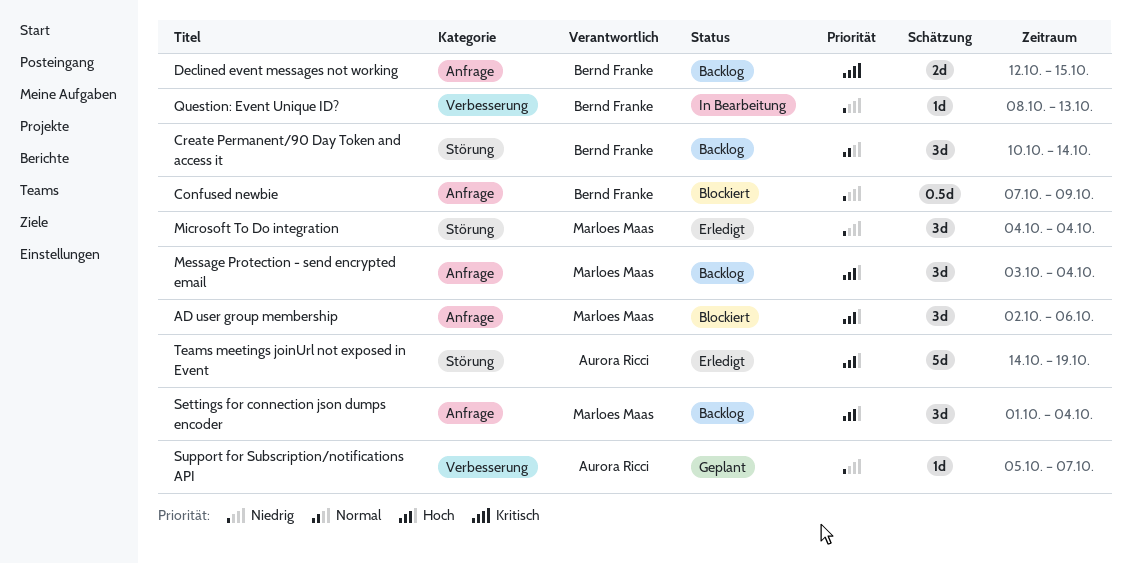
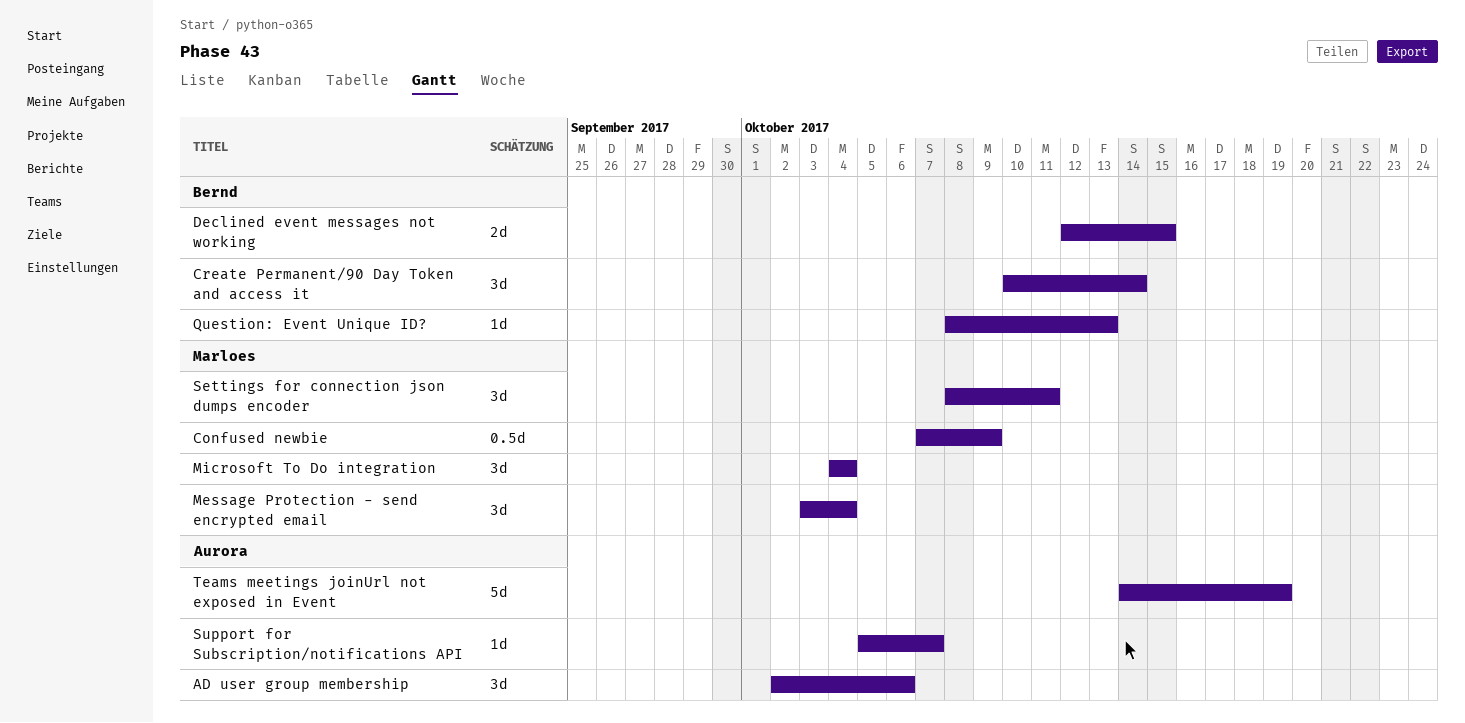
AD user group membership, owner: Marloes Maas -> Aurora Ricci
Confused newbie, owner: Bernd Franke -> Marloes Maas
Settings for connection json dumps encoder, start: Oct 1 -> Oct 8
Settings for connection json dumps encoder, due: Oct 4 -> Oct 11

